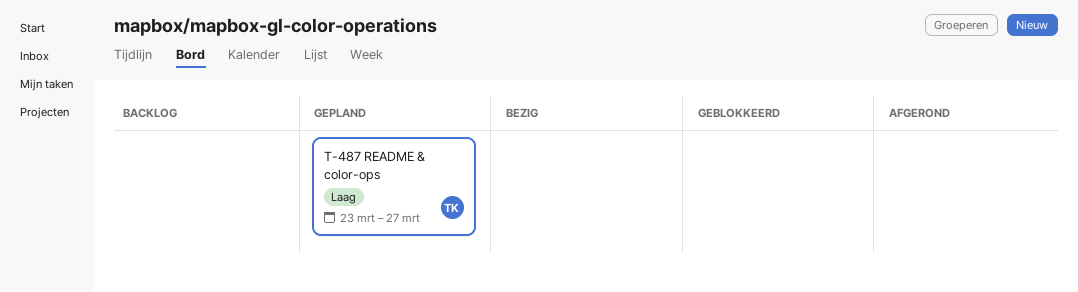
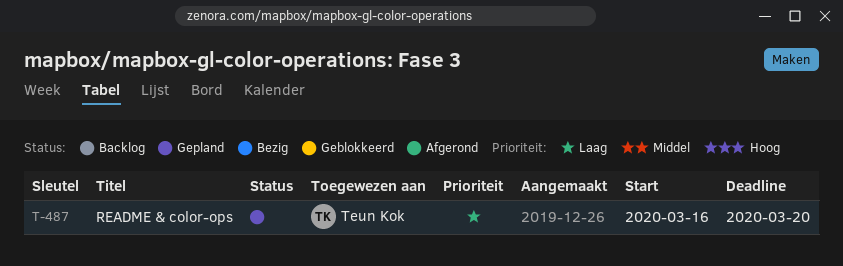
T-487, start: Mar 23 -> Mar 16
T-487, due: Mar 27 -> Mar 20

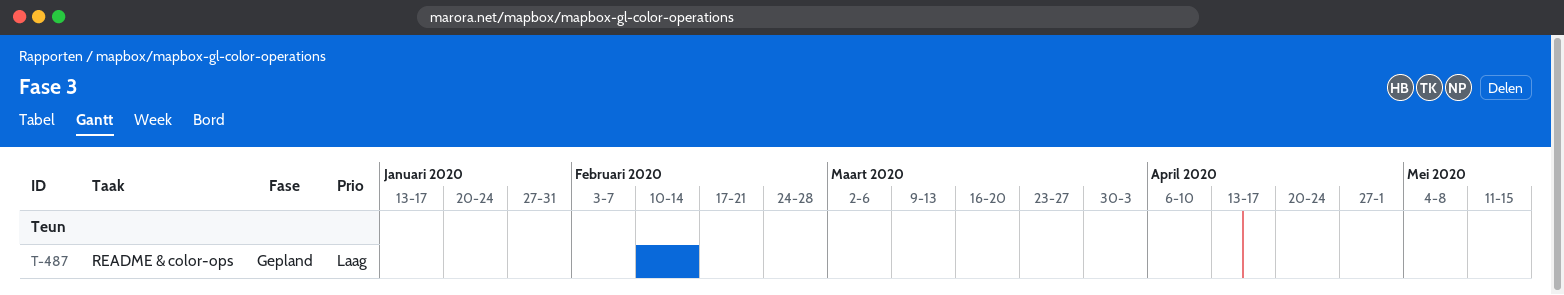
T-487, start: Mar 16 -> Feb 10
T-487, due: Mar 20 -> Feb 14

